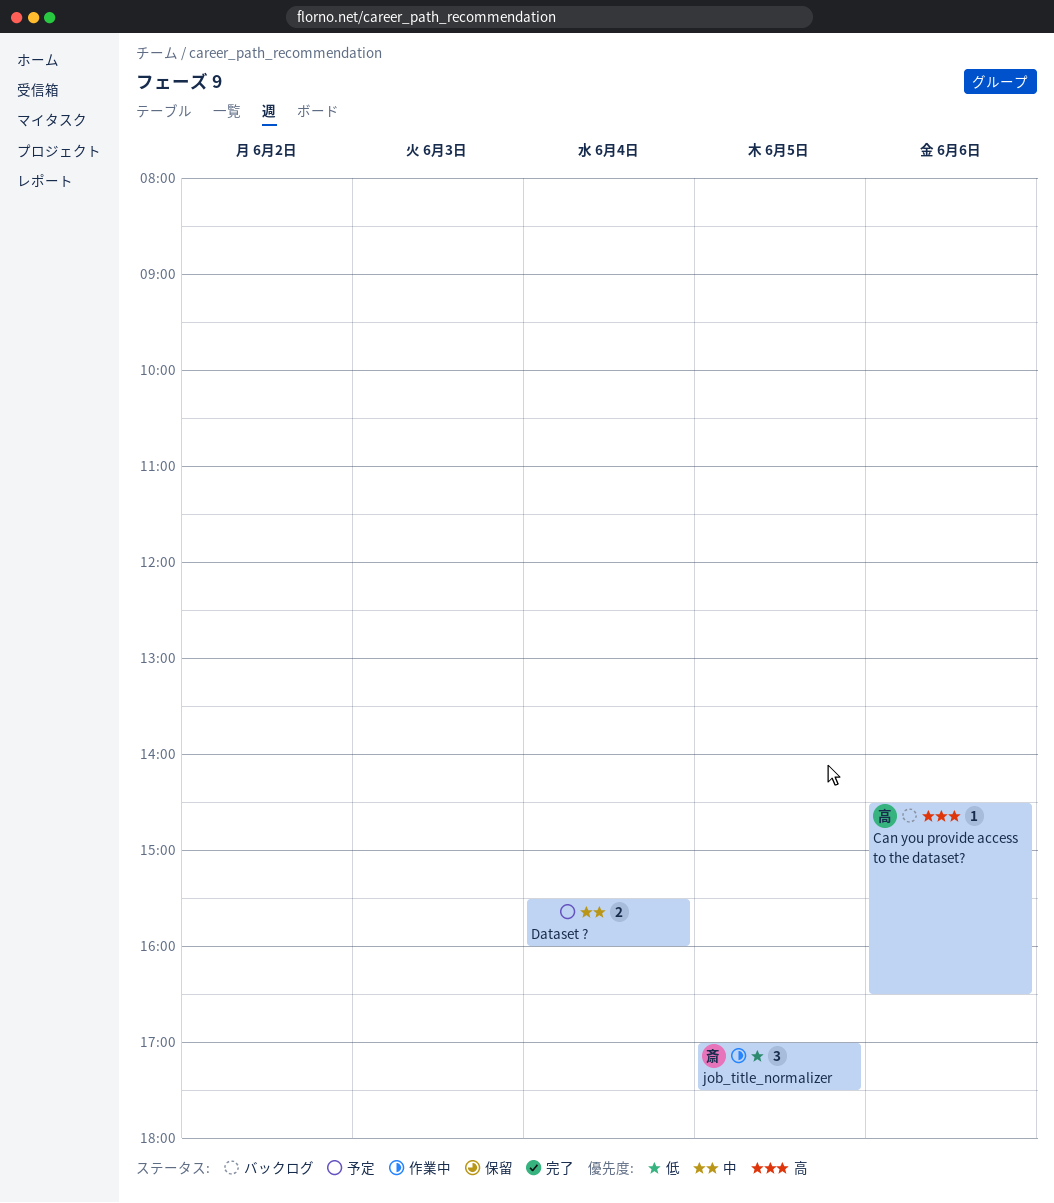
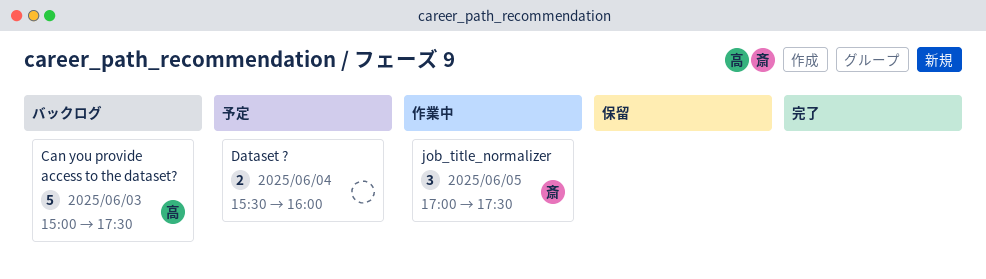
Can you provide access to the dataset?, estimate: 1 -> 5
Can you provide access to the dataset?, day: Jun 6 -> Jun 3
Can you provide access to the dataset?, begins: 14:30 -> 15:00
Can you provide access to the dataset?, ends: 16:30 -> 17:30

